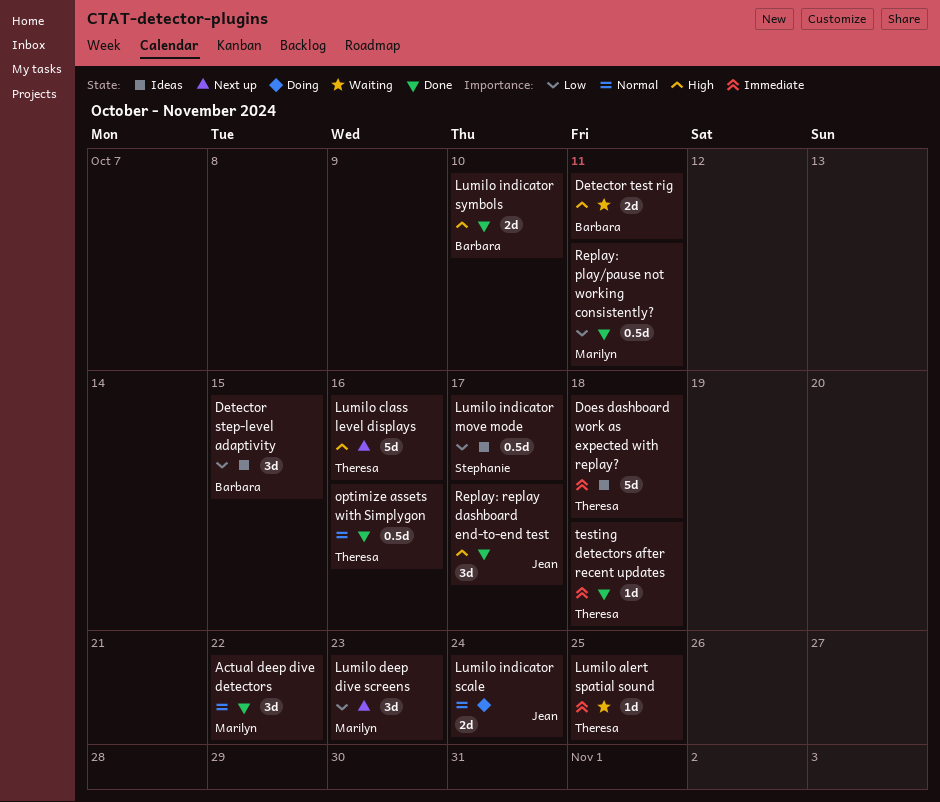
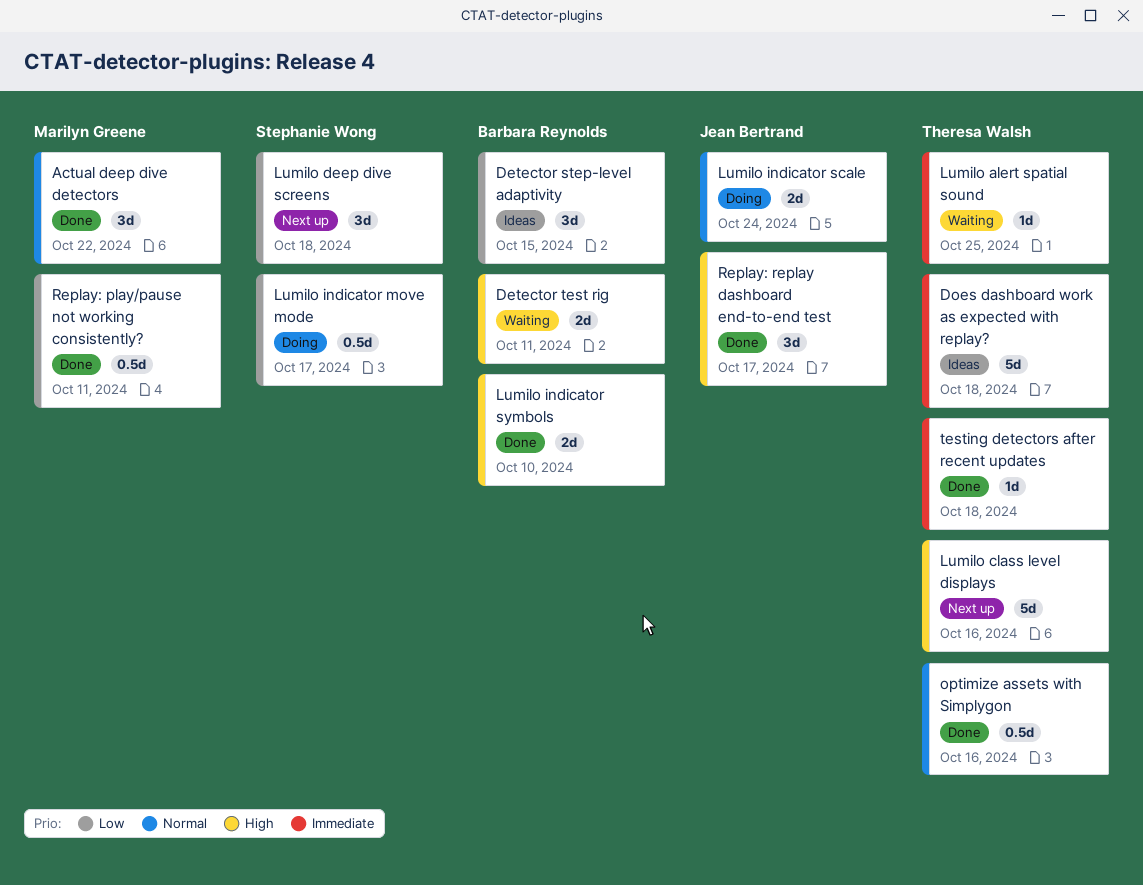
Lumilo deep dive screens, owner: Marilyn Greene -> Stephanie Wong
Lumilo deep dive screens, due: Oct 23 -> Oct 18
Lumilo indicator move mode, status: Ideas -> Doing

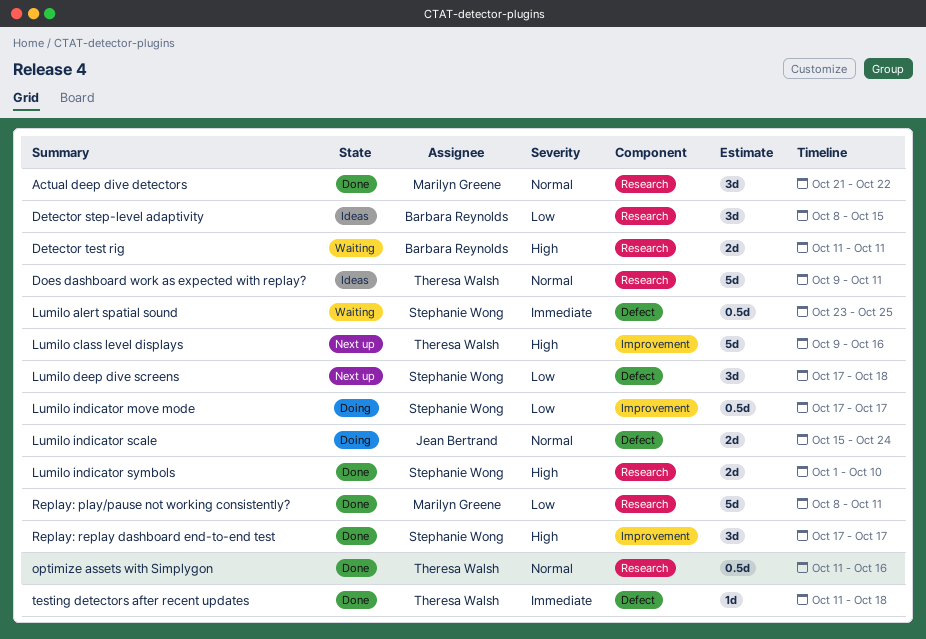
Does dashboard work as expected with replay?, priority: Immediate -> Normal
Does dashboard work as expected with replay?, due: Oct 18 -> Oct 11
Lumilo alert spatial sound, owner: Theresa Walsh -> Stephanie Wong
Lumilo alert spatial sound, estimate: 1d -> 0.5d
Lumilo indicator symbols, owner: Barbara Reynolds -> Stephanie Wong
Replay: play/pause not working consistently?, estimate: 0.5d -> 5d
Replay: replay dashboard end-to-end test, owner: Jean Bertrand -> Stephanie Wong

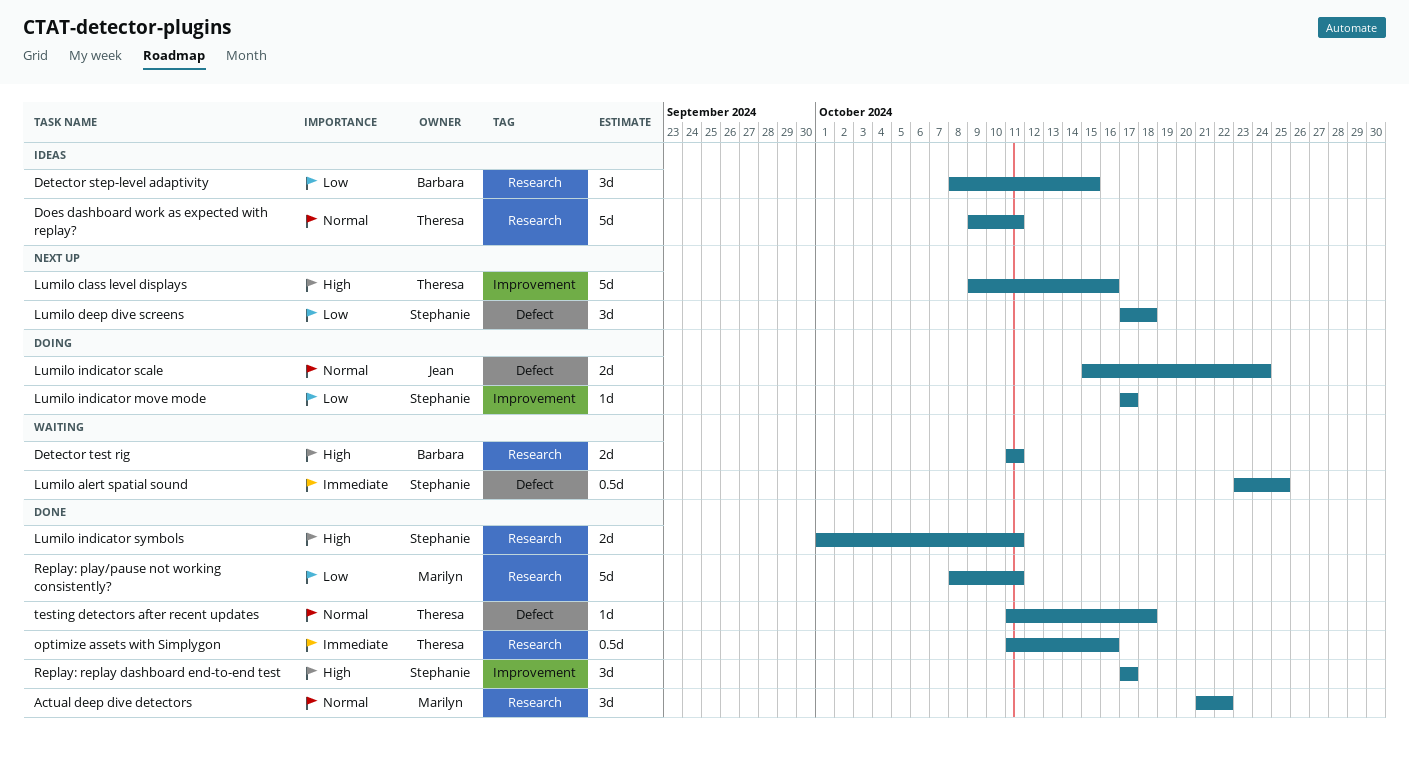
Lumilo indicator move mode, estimate: 0.5d -> 1d
Lumilo indicator symbols, due: Oct 10 -> Oct 11
optimize assets with Simplygon, priority: Normal -> Immediate
testing detectors after recent updates, priority: Immediate -> Normal

